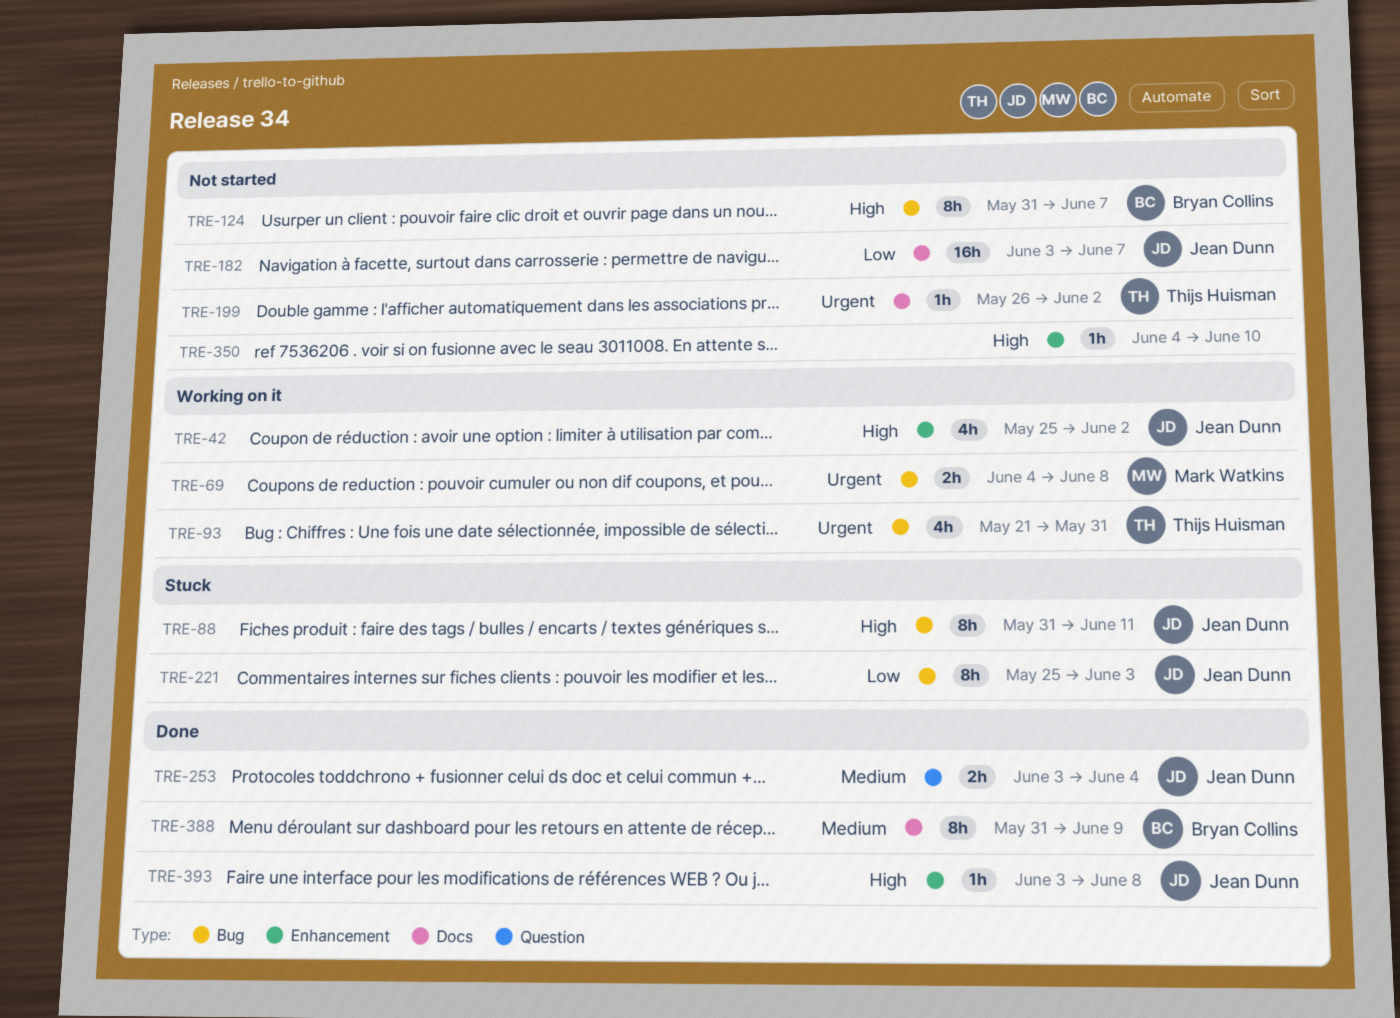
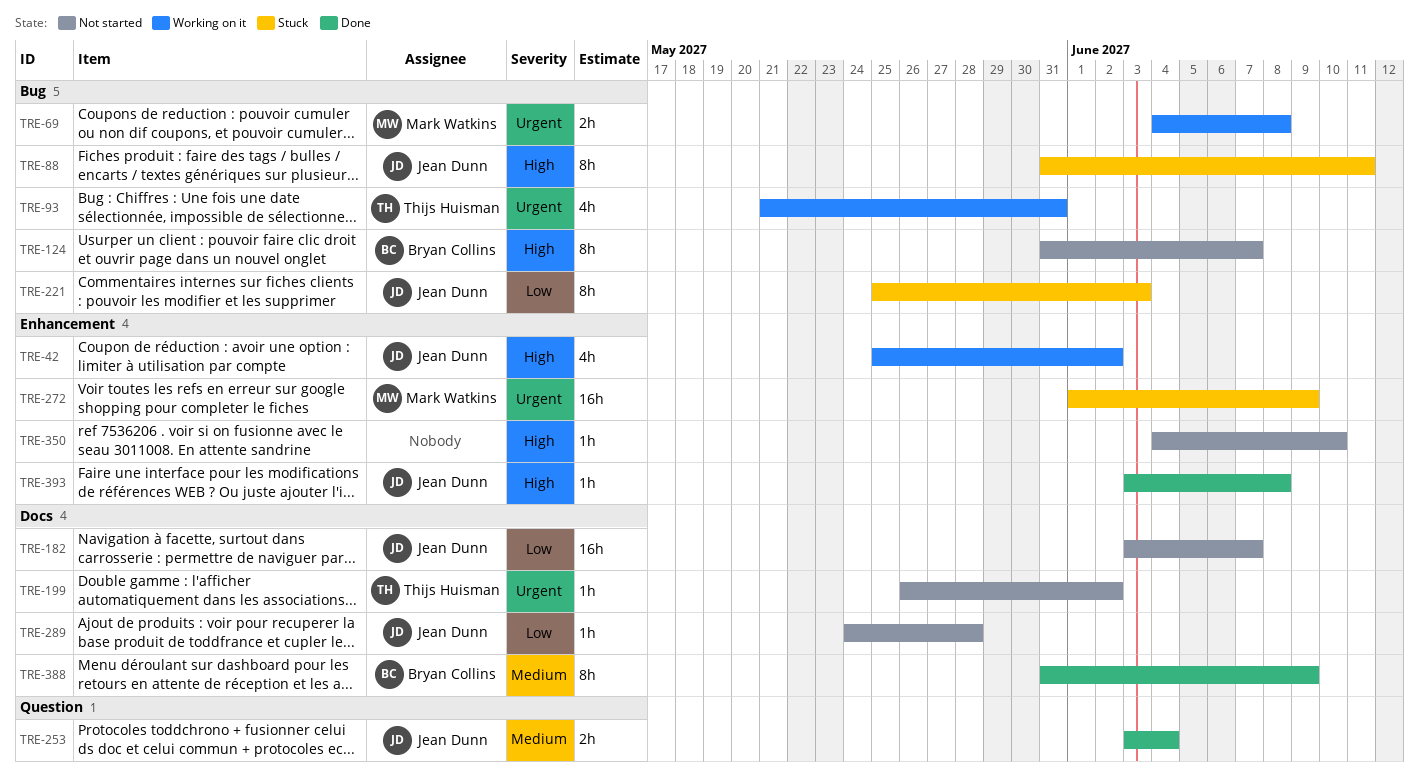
TRE-272: none -> present
TRE-289: none -> present

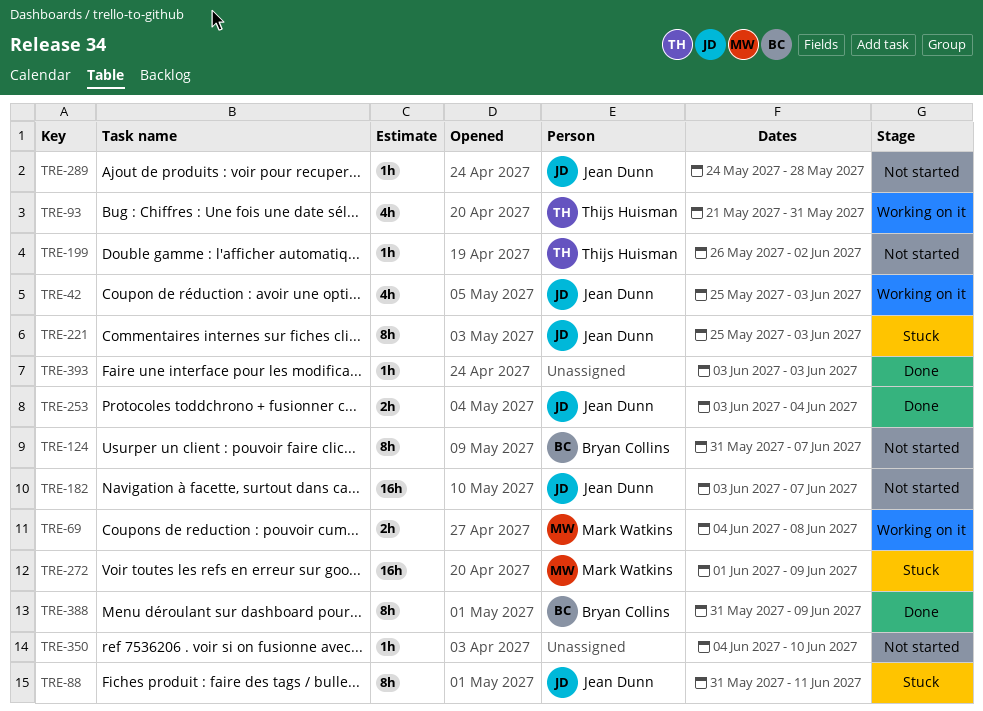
TRE-42, due: Jun 2 -> Jun 3
TRE-393, owner: Jean Dunn -> none
TRE-393, due: Jun 8 -> Jun 3

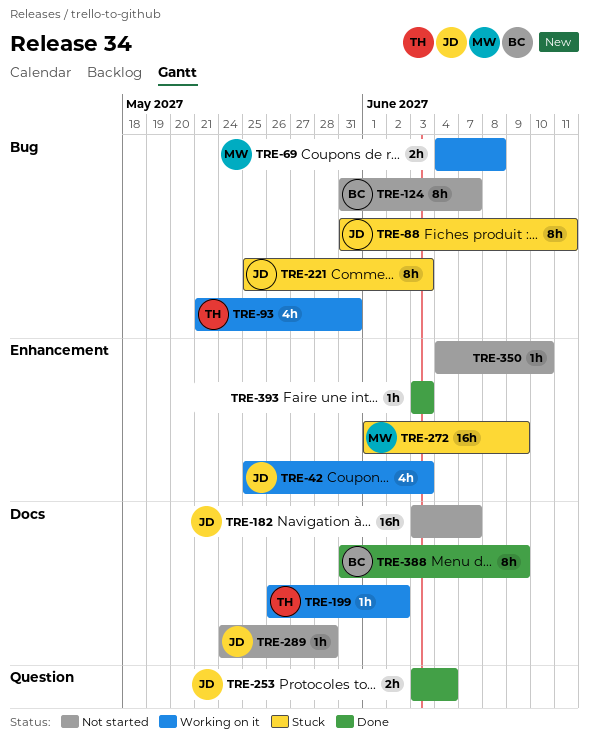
TRE-199, status: Not started -> Working on it

